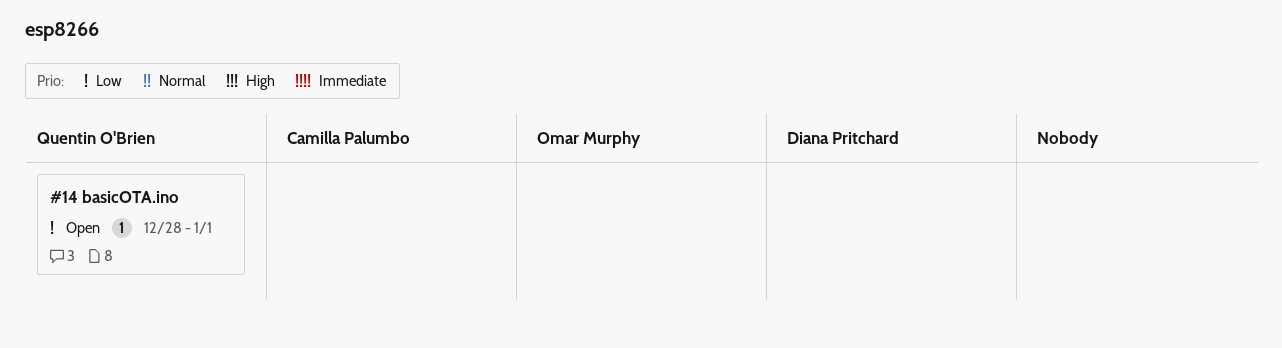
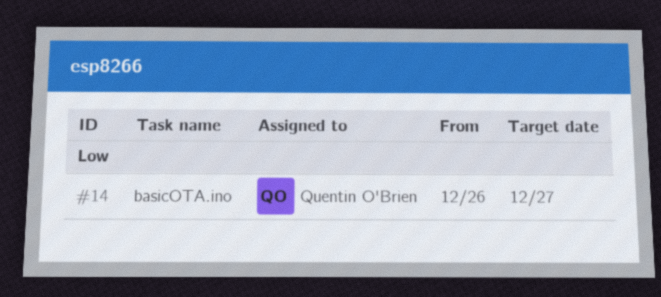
#14, start: Dec 28 -> Dec 26
#14, due: Jan 1 -> Dec 27

